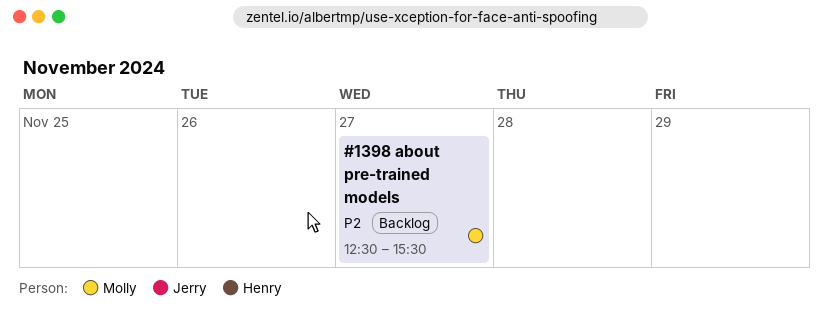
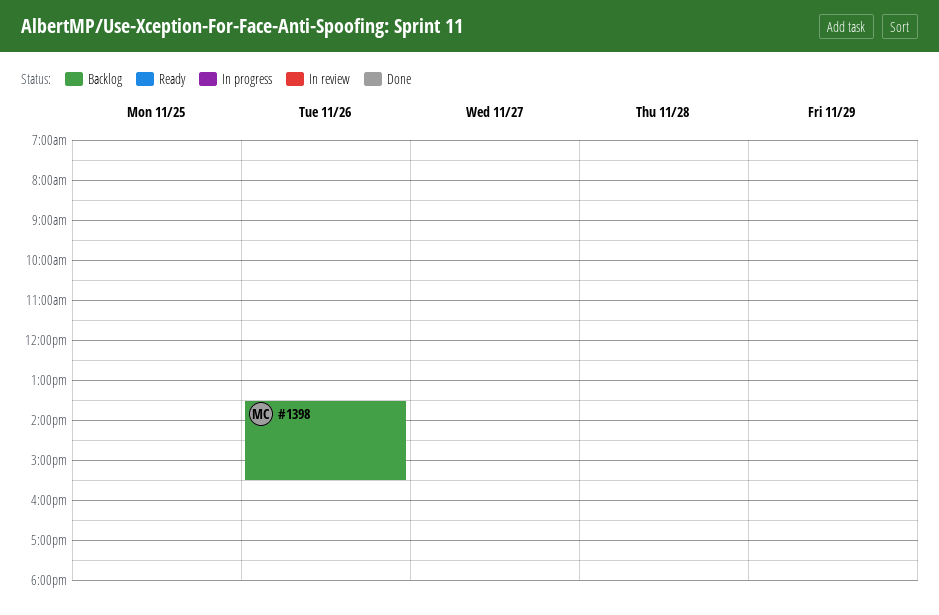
#1398, day: Nov 27 -> Nov 26
#1398, begins: 12:30 -> 13:30

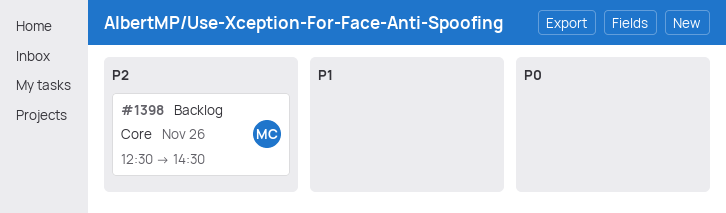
#1398, begins: 13:30 -> 12:30
#1398, ends: 15:30 -> 14:30

